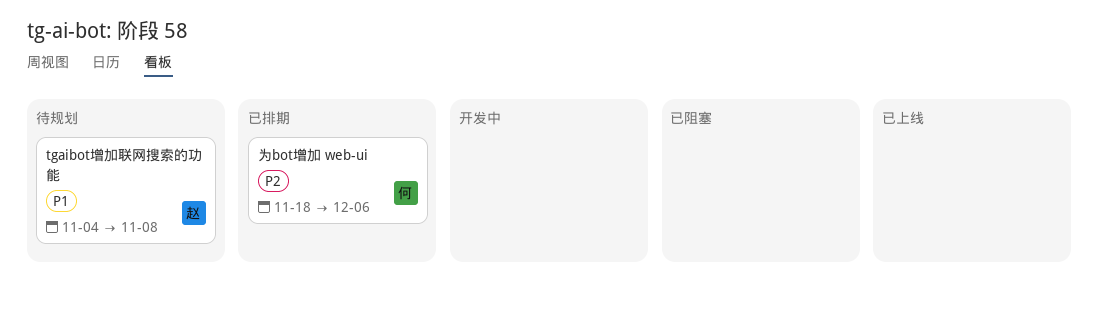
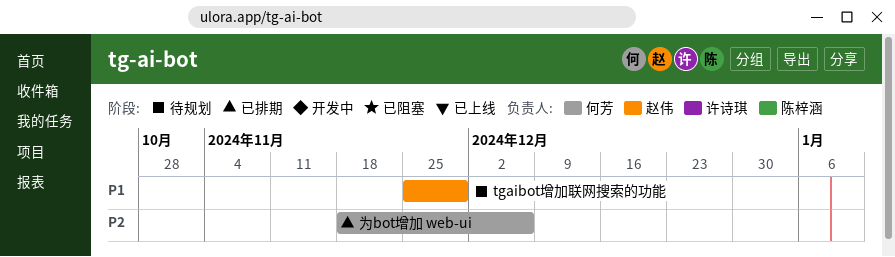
tgaibot增加联网搜索的功能, start: Nov 4 -> Nov 25
tgaibot增加联网搜索的功能, due: Nov 8 -> Nov 29

